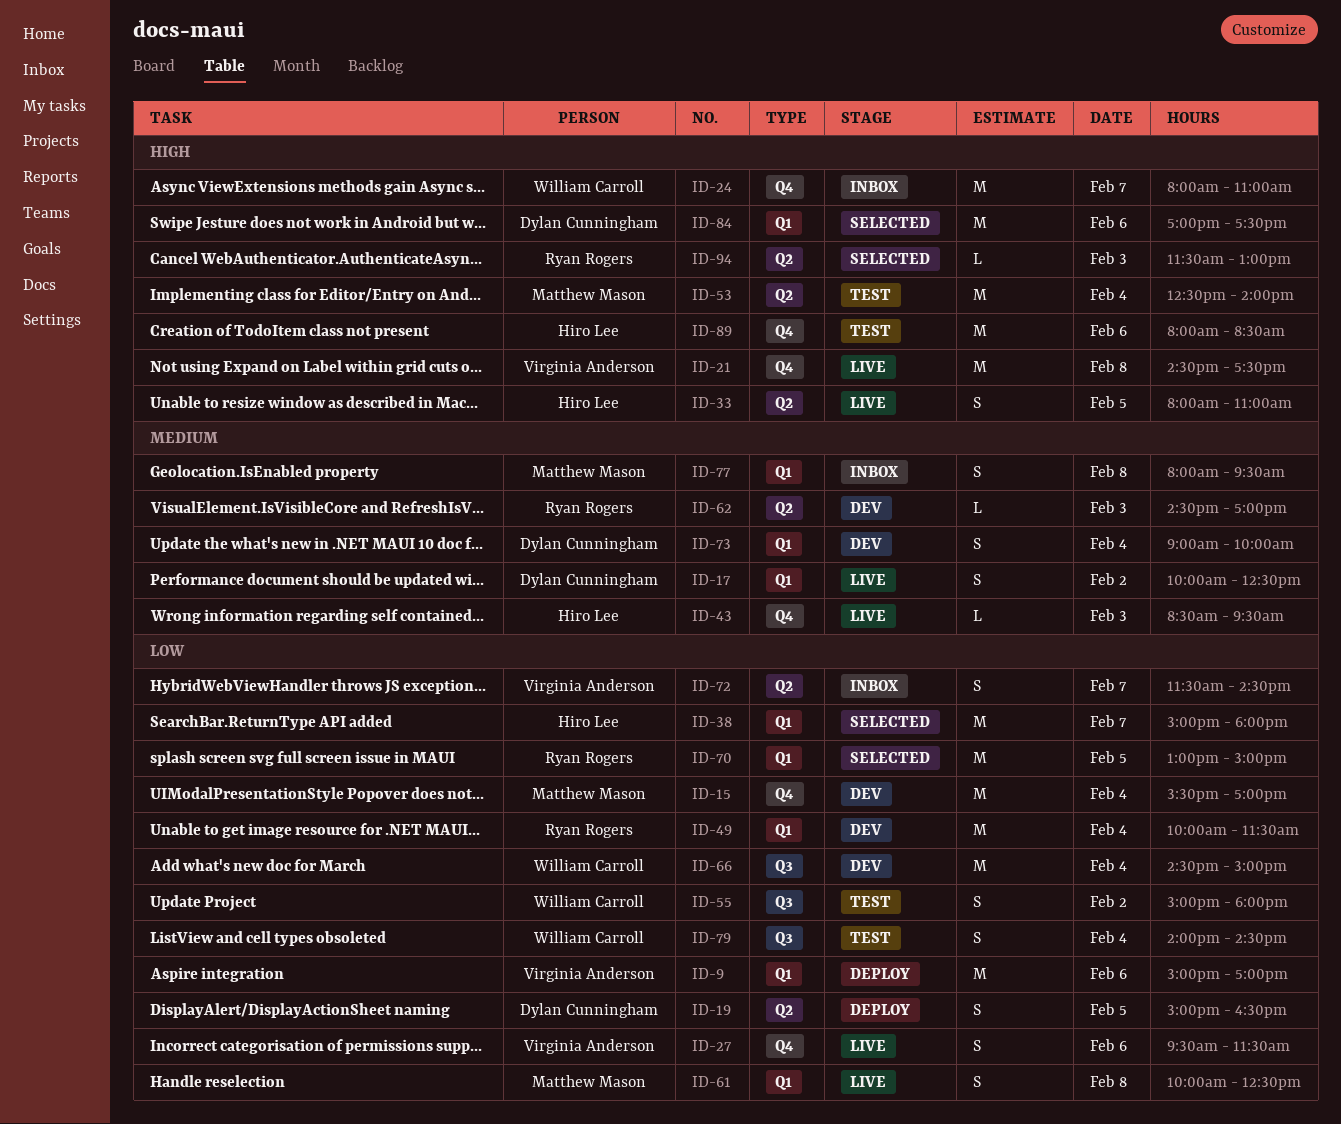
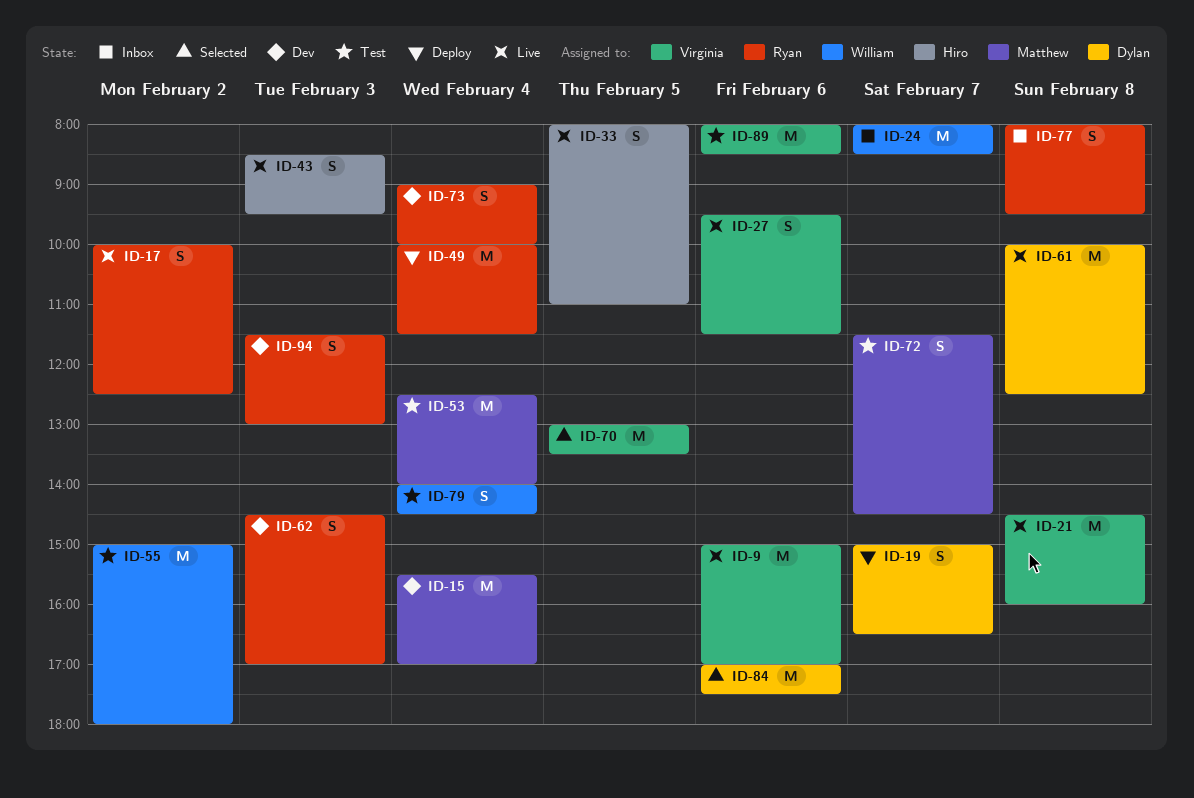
ID-9, status: Deploy -> Live
ID-17, owner: Dylan Cunningham -> Ryan Rogers
ID-19, day: Feb 5 -> Feb 7
ID-21, ends: 17:30 -> 16:00
ID-24, ends: 11:00 -> 08:30
ID-38: present -> none
ID-43, estimate: L -> S
ID-49, status: Dev -> Deploy
ID-55, estimate: S -> M
ID-61, owner: Matthew Mason -> Dylan Cunningham
ID-61, estimate: S -> M
ID-62, estimate: L -> S
ID-66: present -> none
ID-70, owner: Ryan Rogers -> Virginia Anderson
ID-70, ends: 15:00 -> 13:30
ID-72, status: Inbox -> Test
ID-72, owner: Virginia Anderson -> Matthew Mason
ID-73, owner: Dylan Cunningham -> Ryan Rogers
ID-77, owner: Matthew Mason -> Ryan Rogers
ID-89, owner: Hiro Lee -> Virginia Anderson
ID-94, status: Selected -> Dev
ID-94, estimate: L -> S

